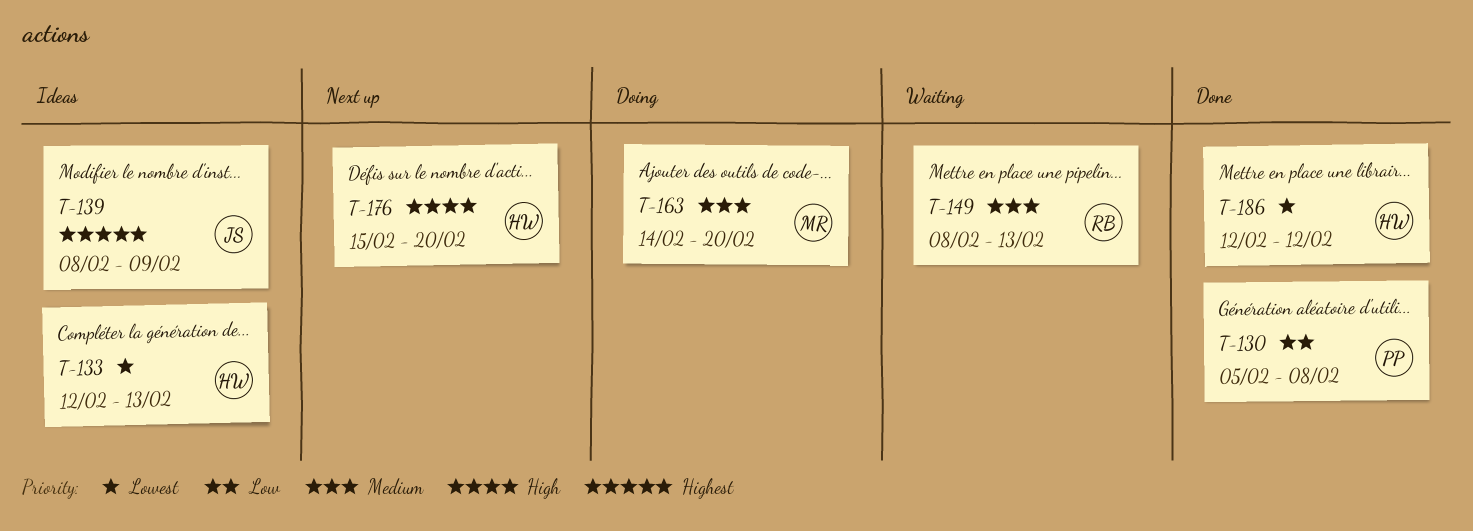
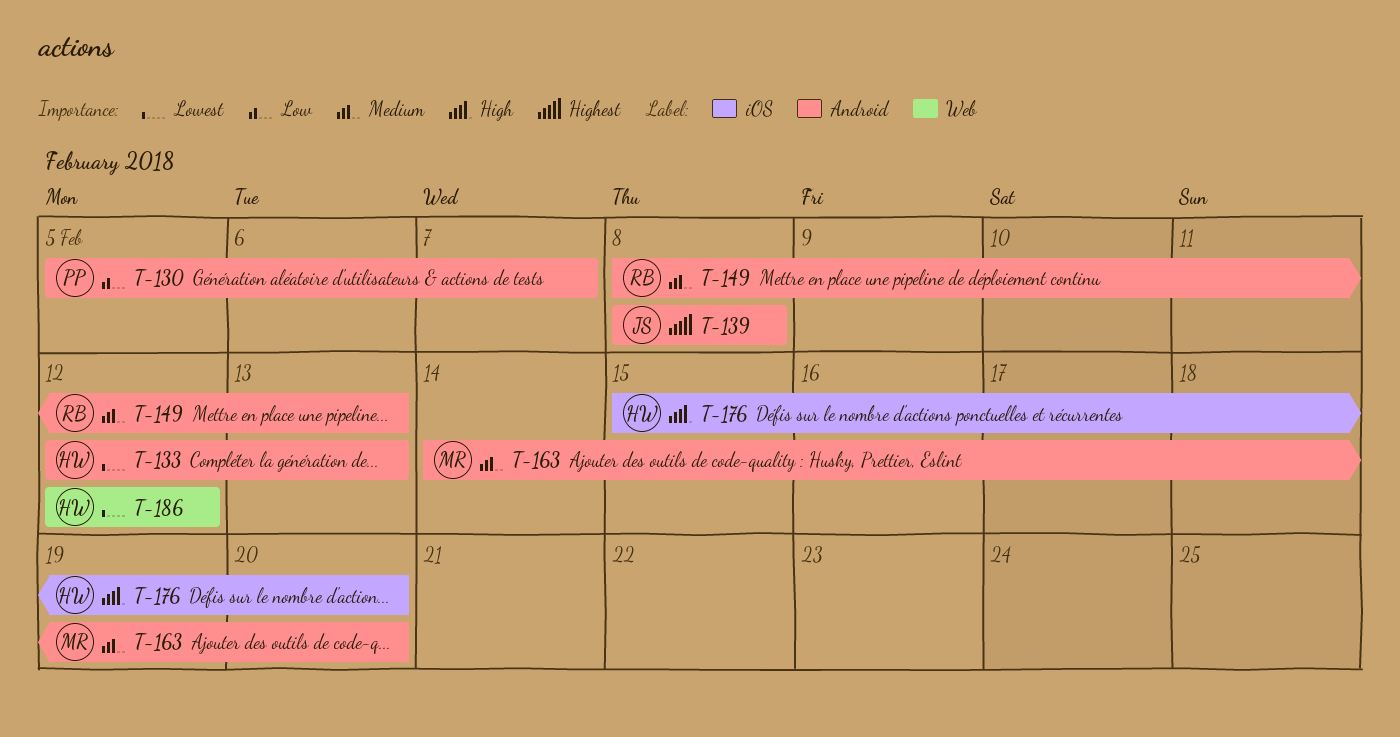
T-130, due: Feb 8 -> Feb 7
T-139, due: Feb 9 -> Feb 8

